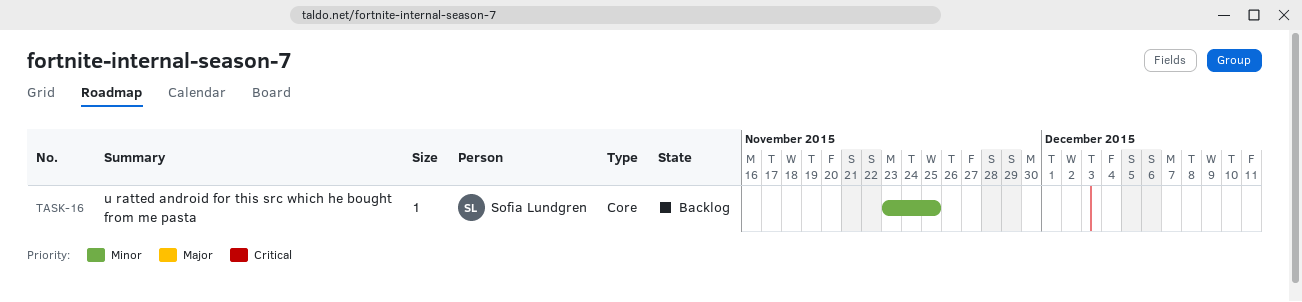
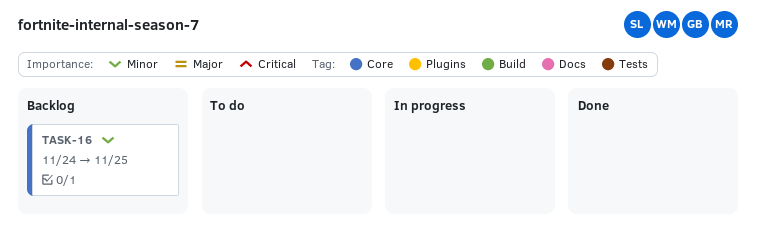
TASK-16, start: Nov 23 -> Nov 24

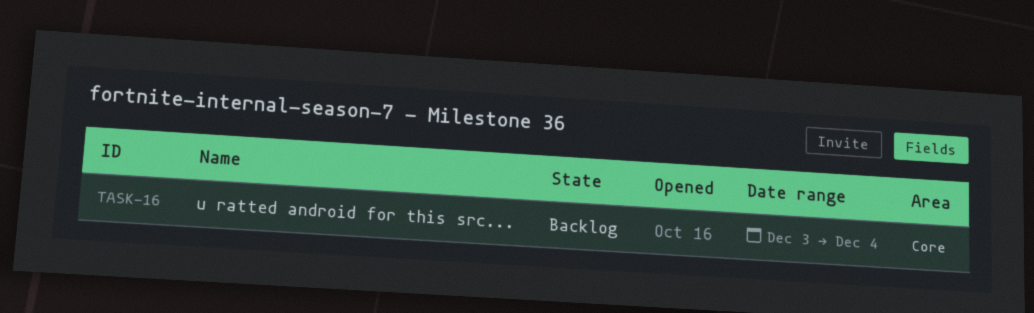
TASK-16, start: Nov 24 -> Dec 3
TASK-16, due: Nov 25 -> Dec 4

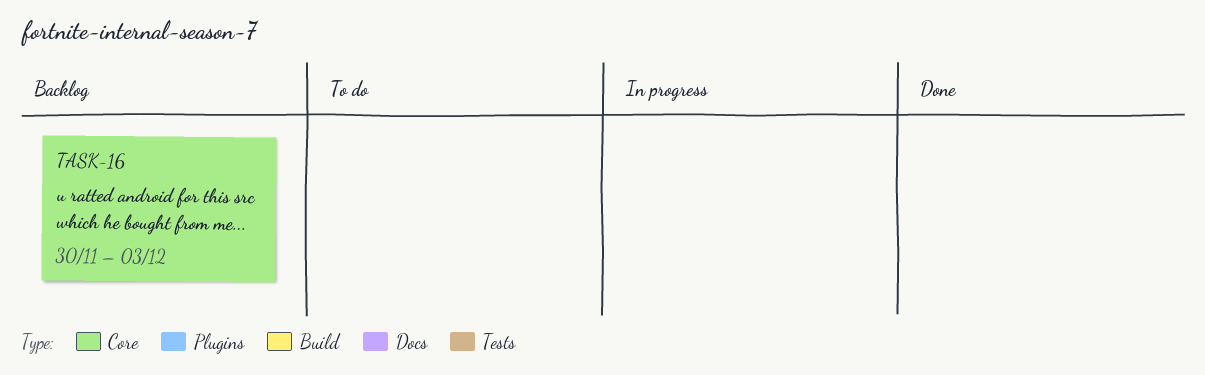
TASK-16, start: Dec 3 -> Nov 30
TASK-16, due: Dec 4 -> Dec 3

